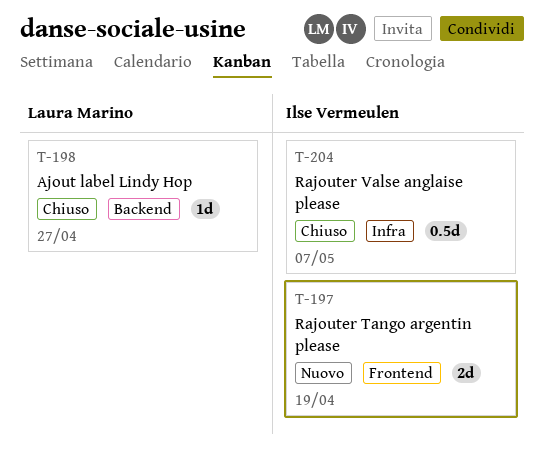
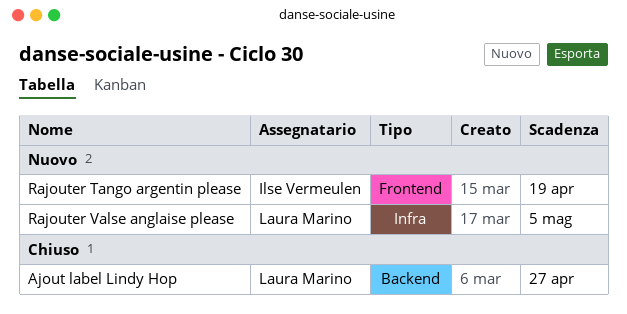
Rajouter Valse anglaise please, status: Chiuso -> Nuovo
Rajouter Valse anglaise please, owner: Ilse Vermeulen -> Laura Marino
Rajouter Valse anglaise please, due: May 7 -> May 5

